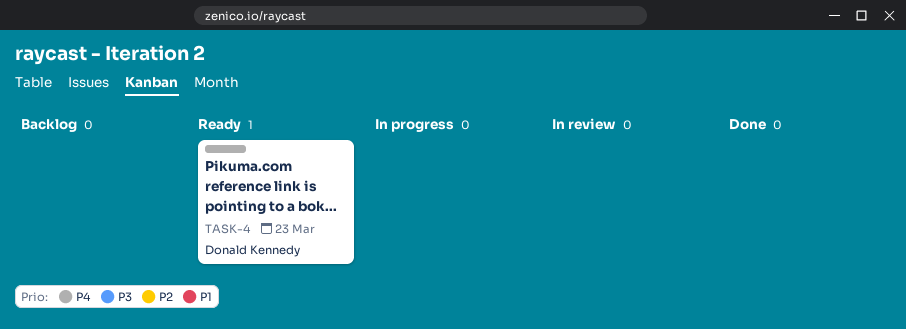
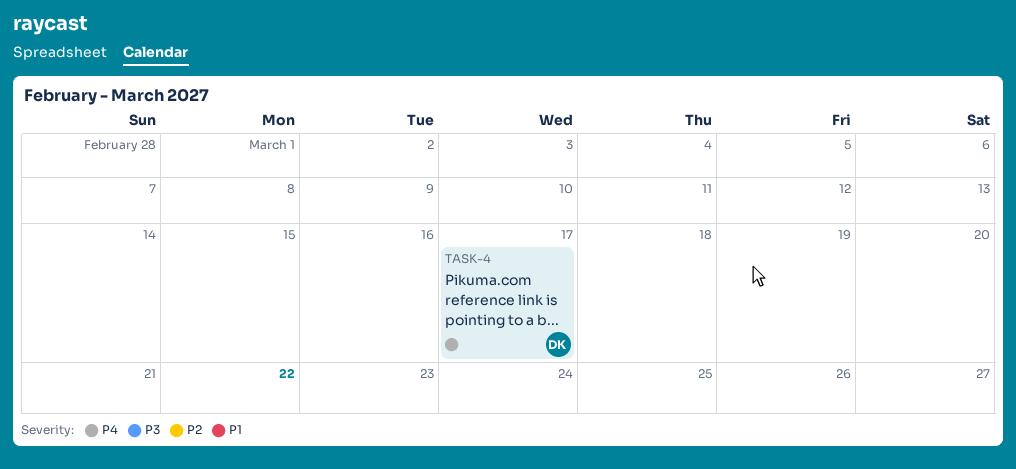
TASK-4, due: Mar 23 -> Mar 17

